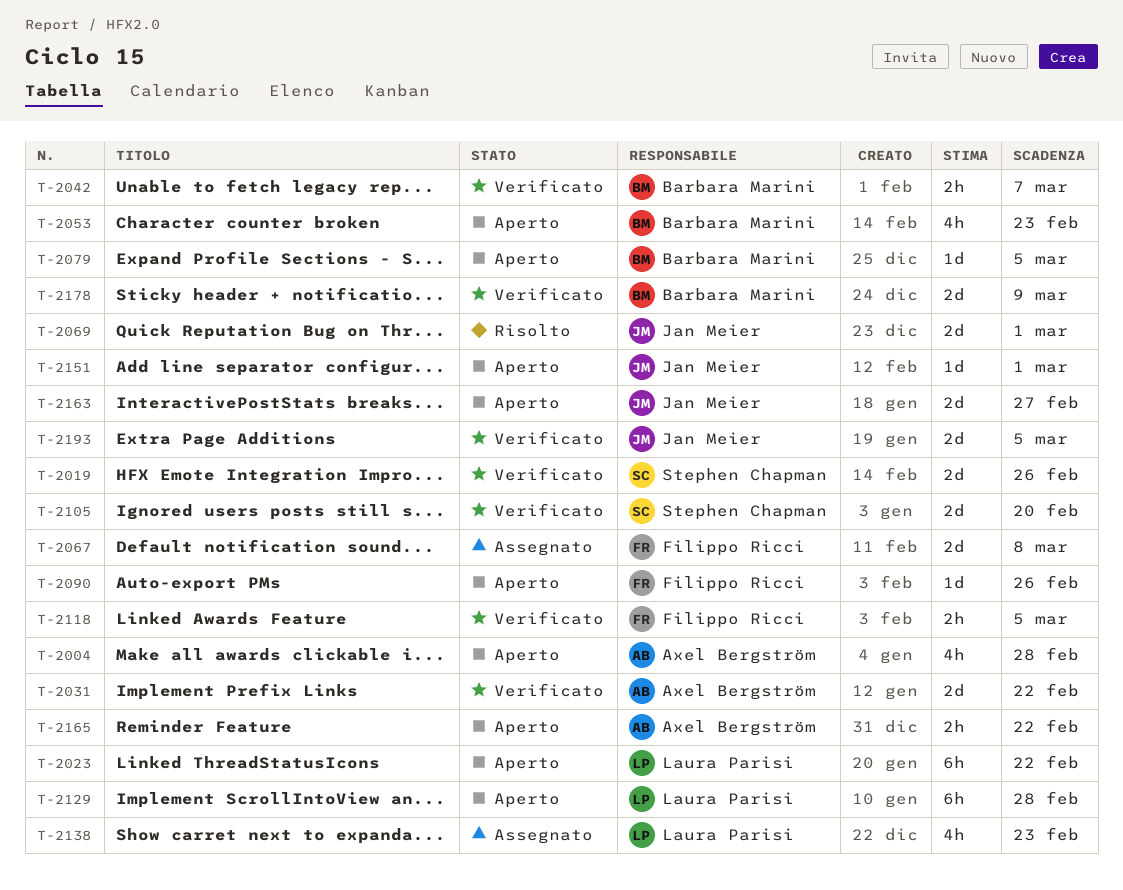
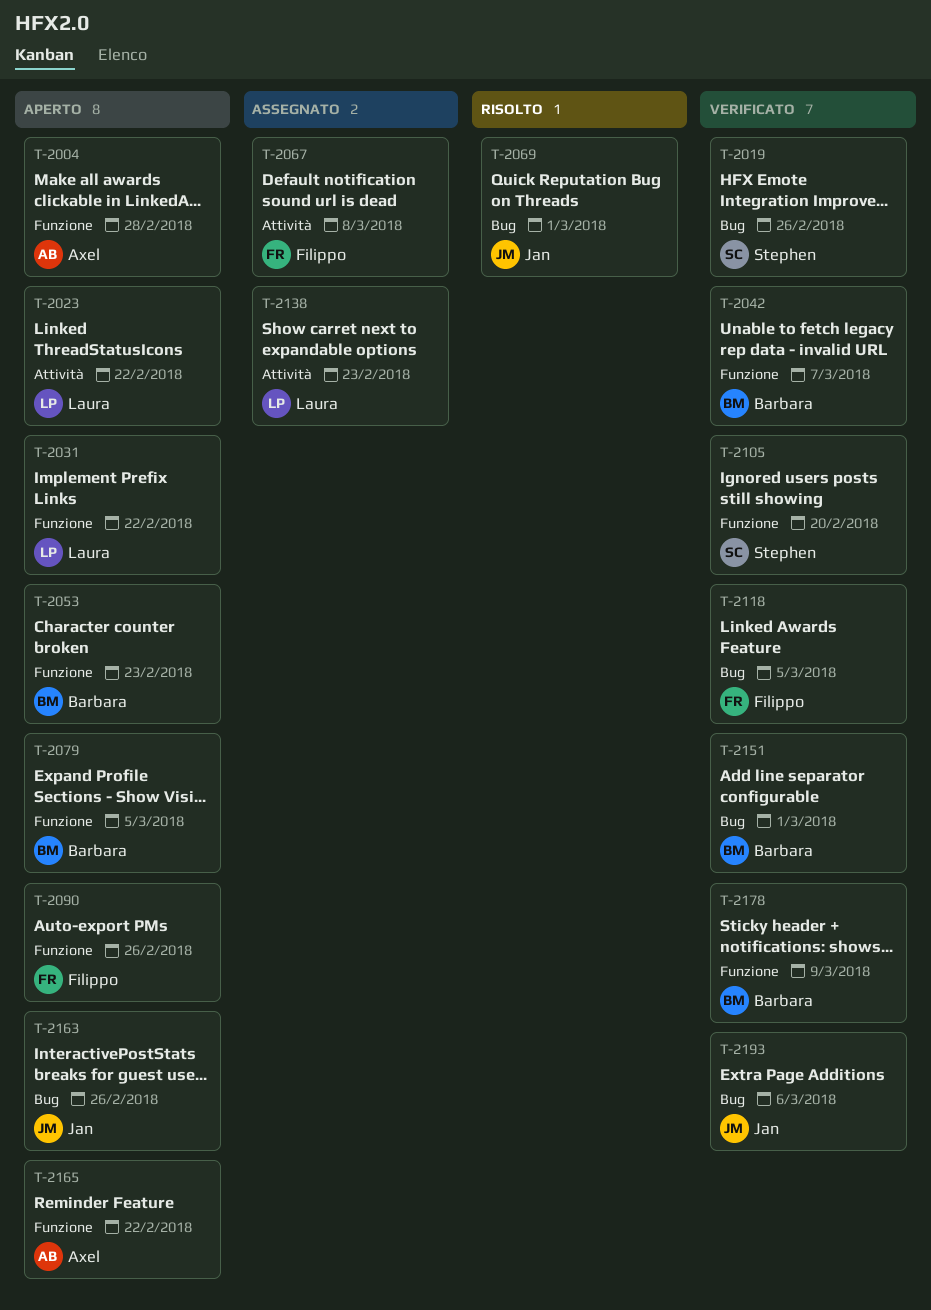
T-2031, status: Verificato -> Aperto
T-2031, owner: Axel Bergström -> Laura Parisi
T-2129: present -> none
T-2151, status: Aperto -> Verificato
T-2151, owner: Jan Meier -> Barbara Marini
T-2163, due: Feb 27 -> Feb 26
T-2193, due: Mar 5 -> Mar 6

